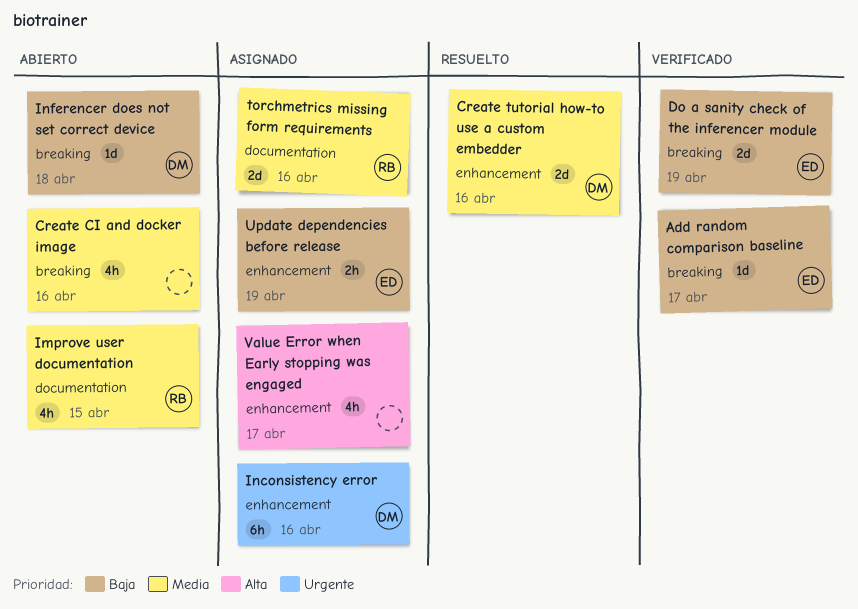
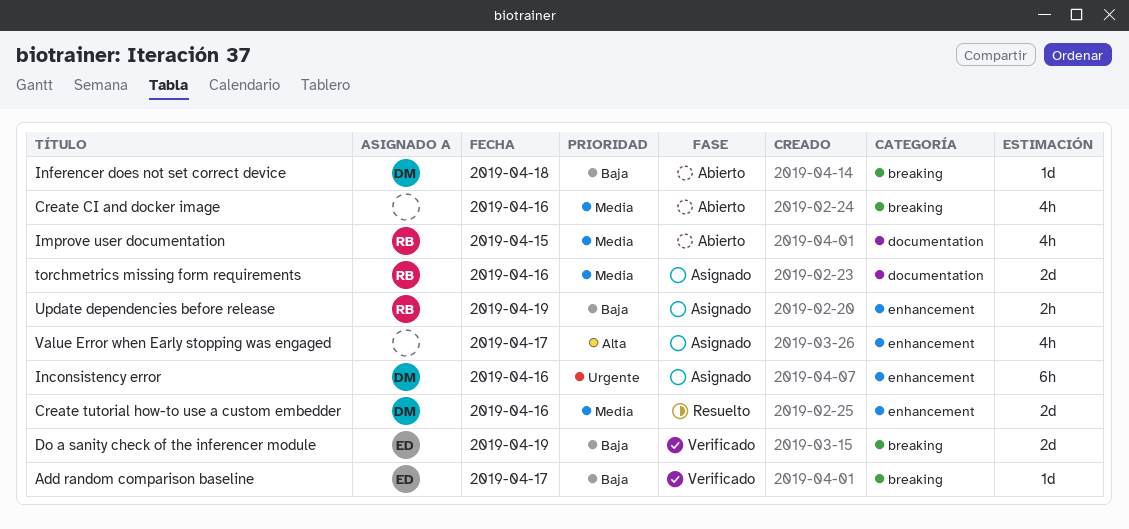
Update dependencies before release, owner: ED -> RB

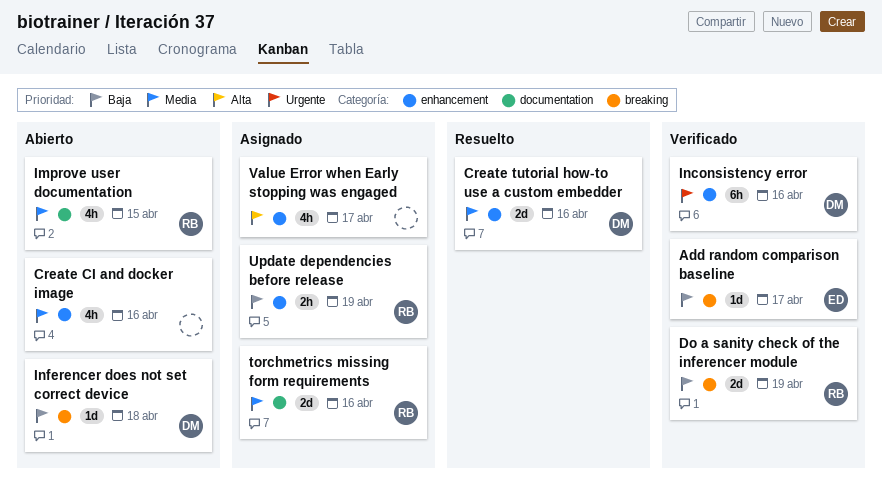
Create CI and docker image, label: breaking -> enhancement
Do a sanity check of the inferencer module, owner: ED -> RB
Inconsistency error, status: Asignado -> Verificado

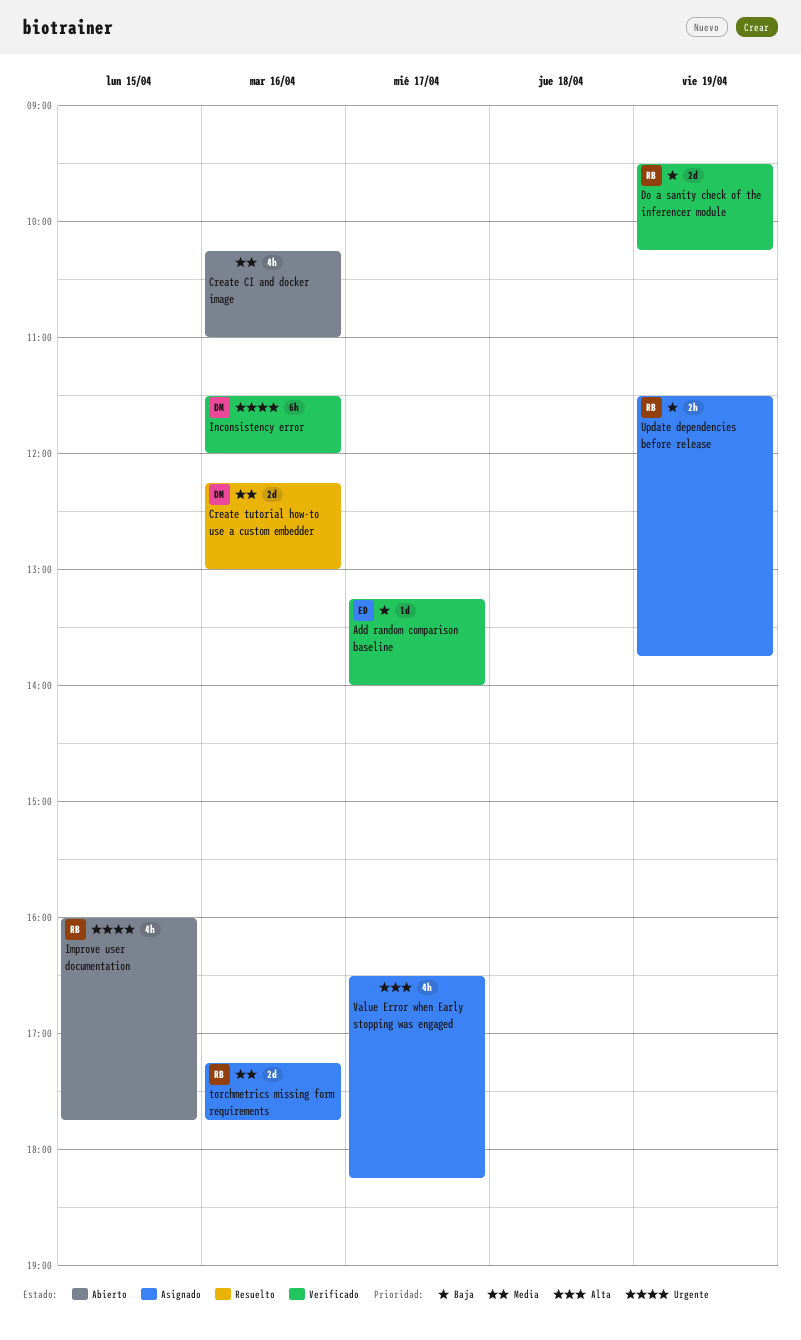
Improve user documentation, priority: Media -> Urgente
Inferencer does not set correct device: present -> none

